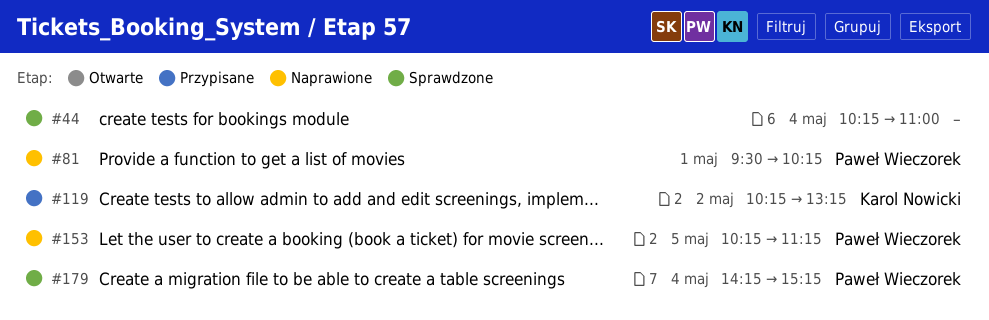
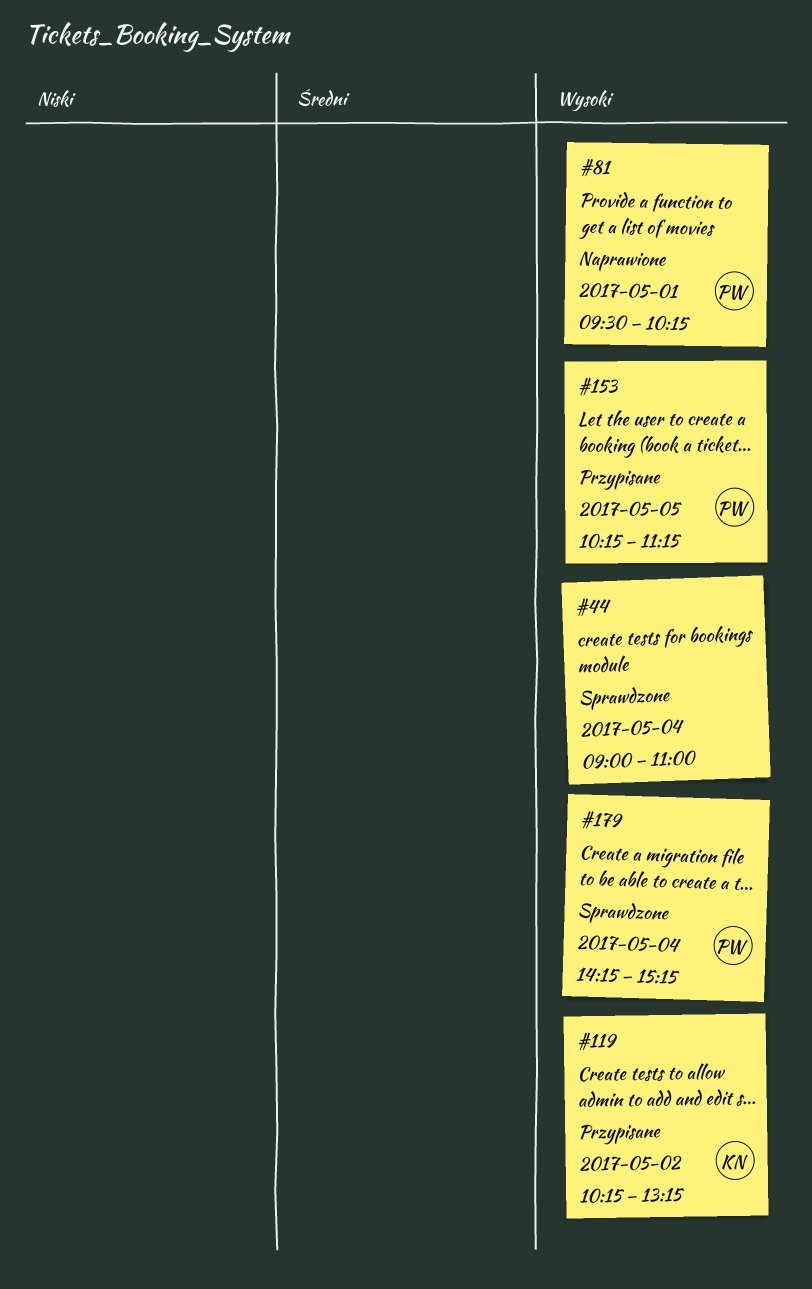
#44, begins: 10:15 -> 09:00
#153, status: Naprawione -> Przypisane

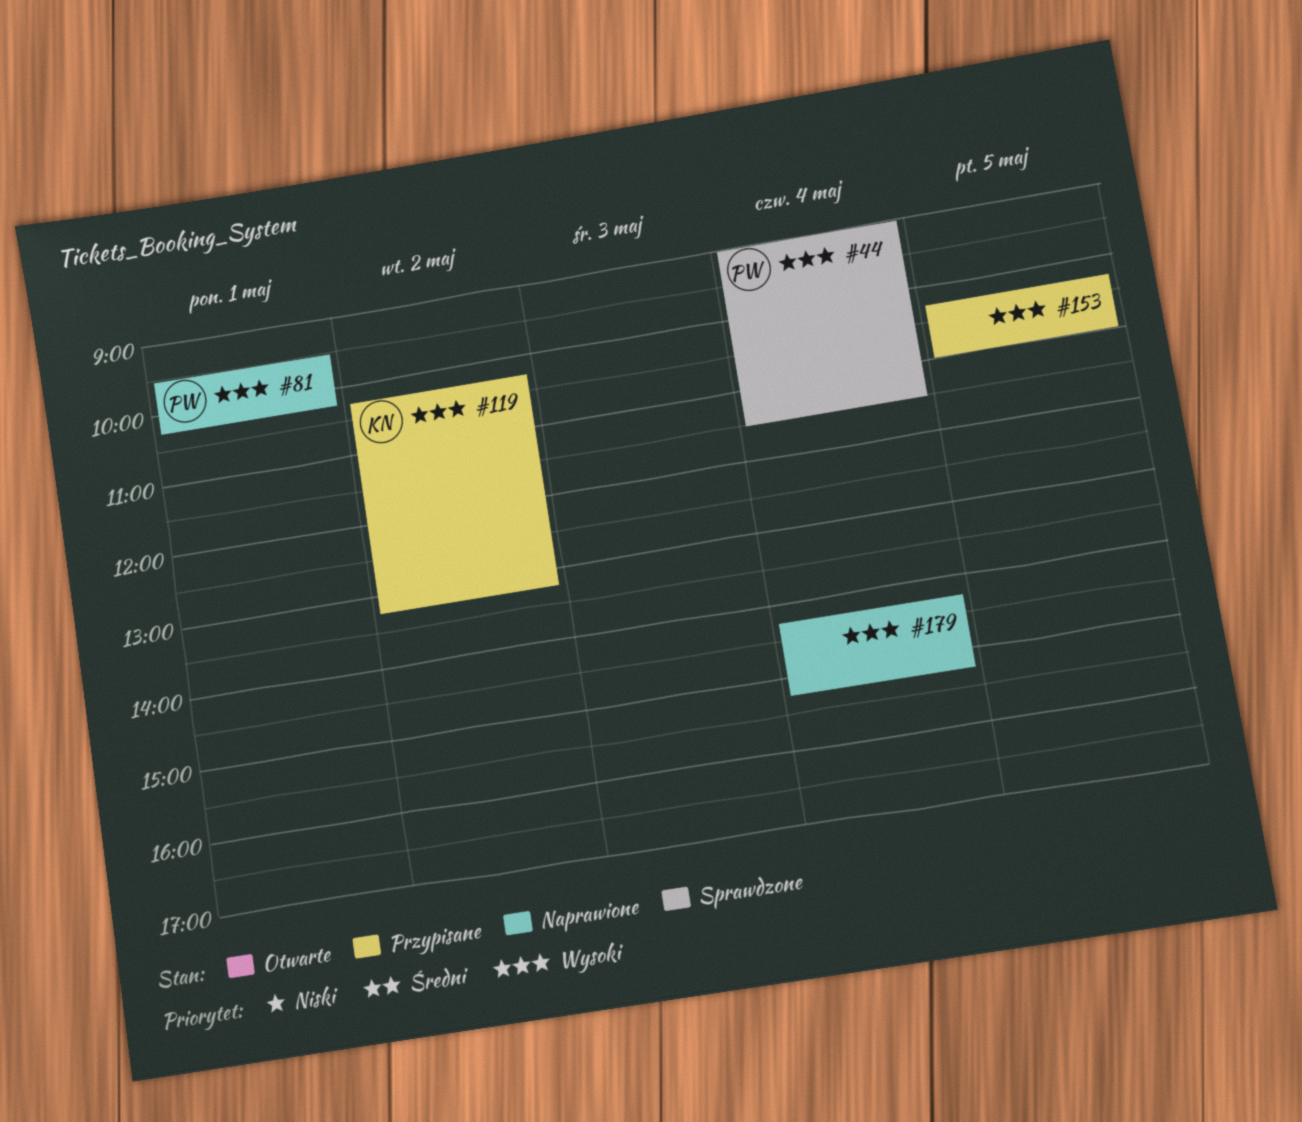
#44, owner: none -> PW
#44, ends: 11:00 -> 11:30
#153, owner: PW -> none
#153, ends: 11:15 -> 11:00
#179, status: Sprawdzone -> Naprawione
#179, owner: PW -> none

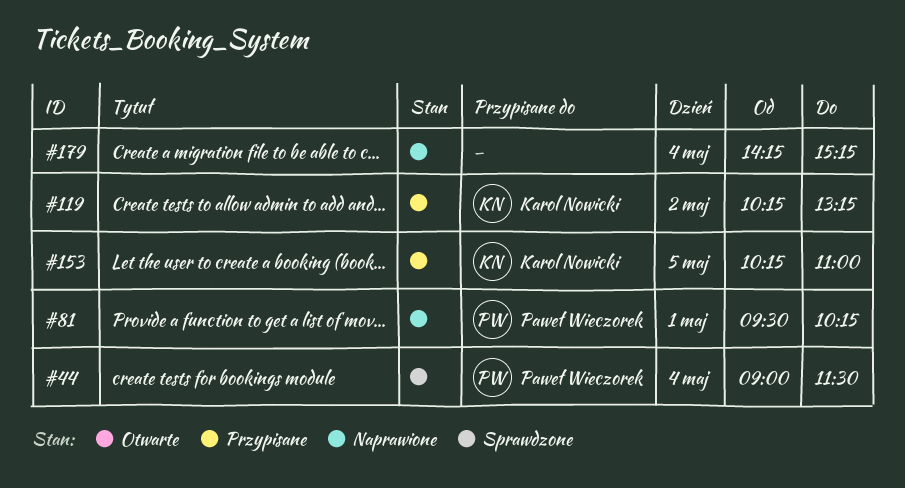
#153, owner: none -> Karol Nowicki

